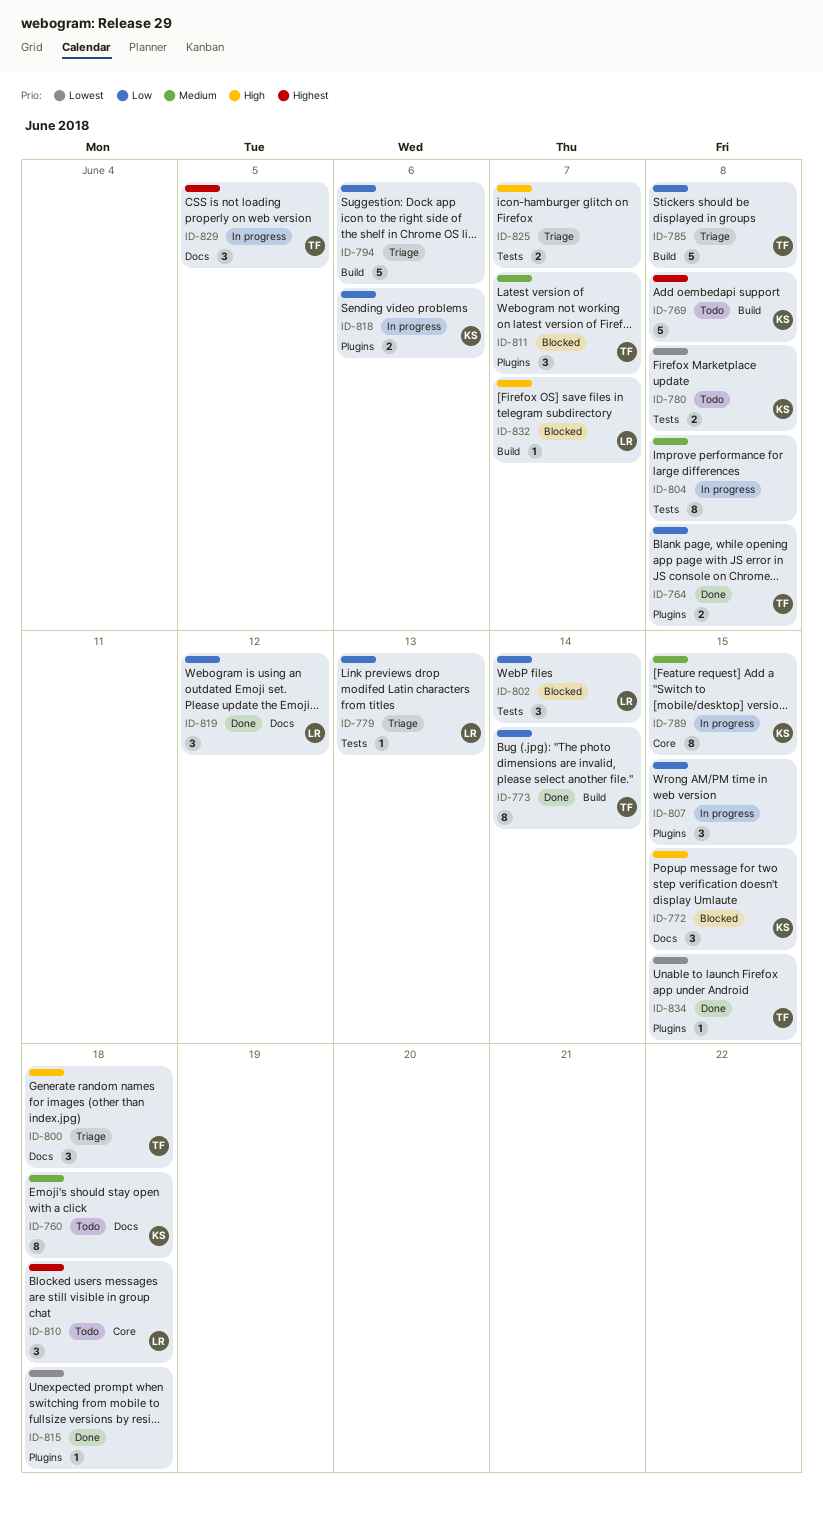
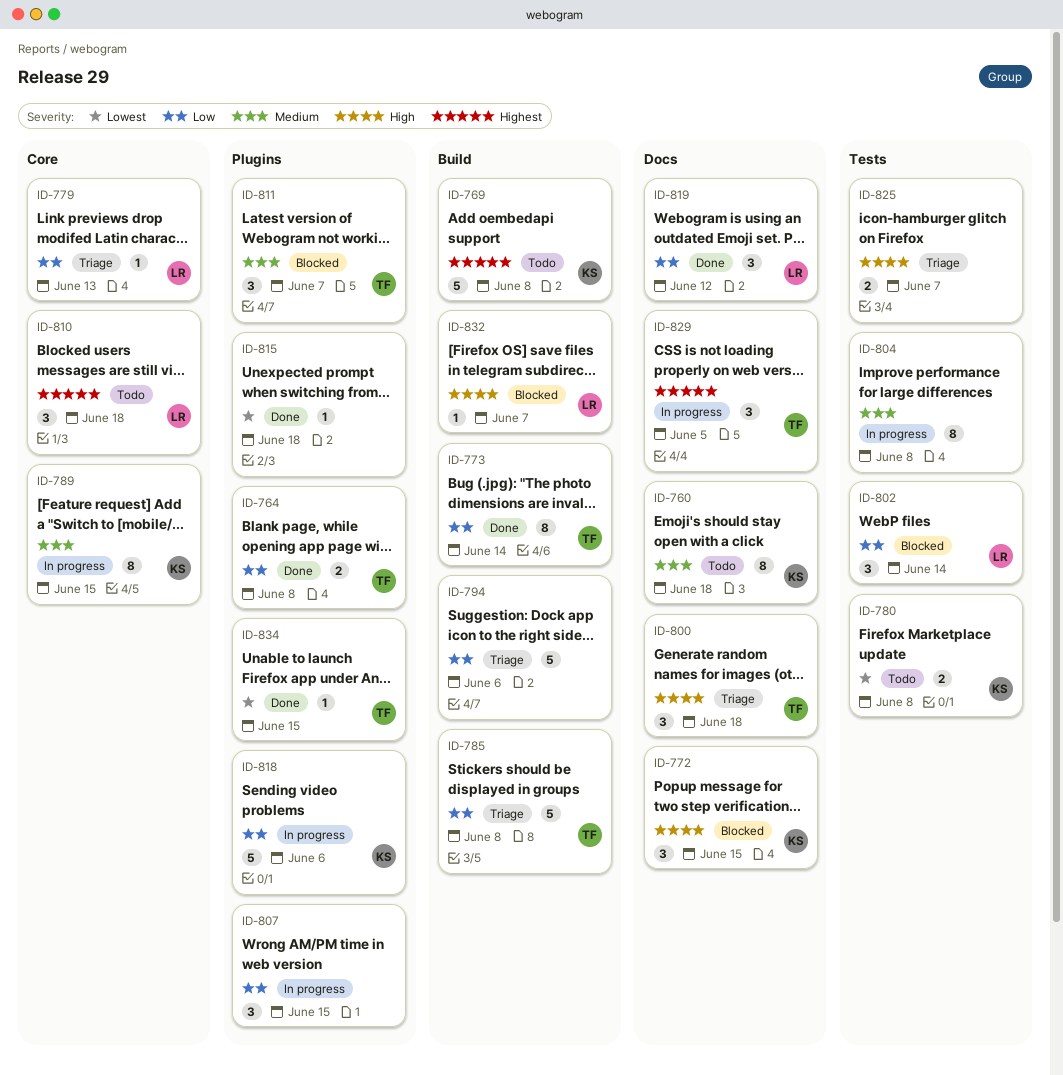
ID-779, label: Tests -> Core
ID-818, estimate: 2 -> 5

